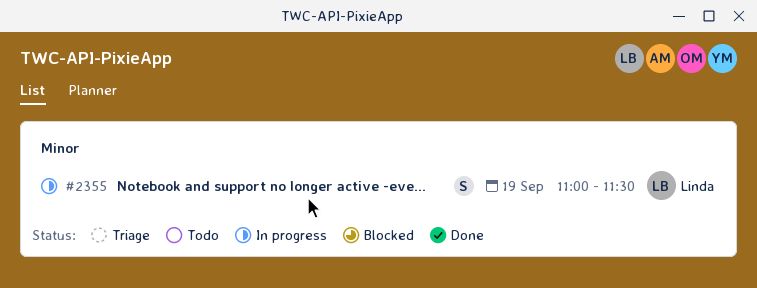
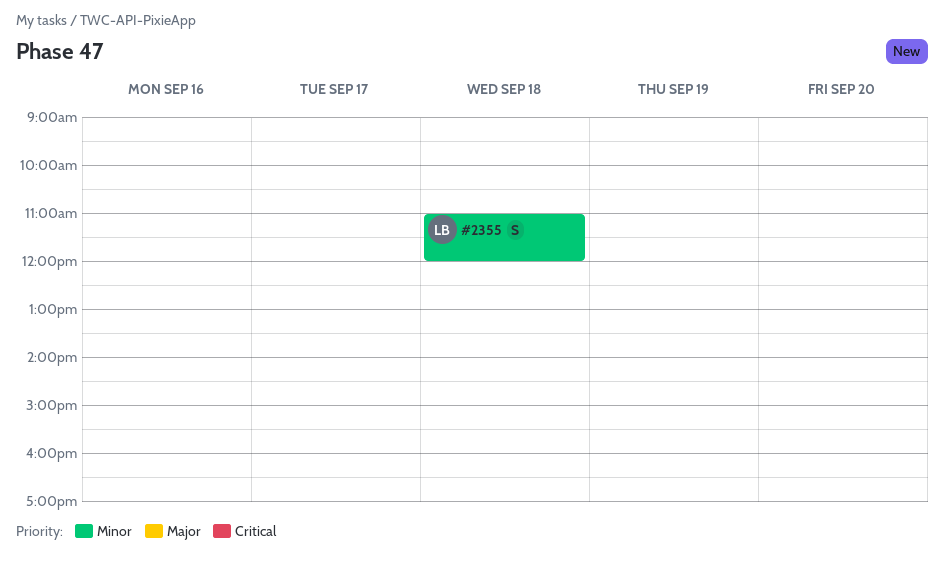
#2355, day: Sep 19 -> Sep 18
#2355, ends: 11:30 -> 12:00

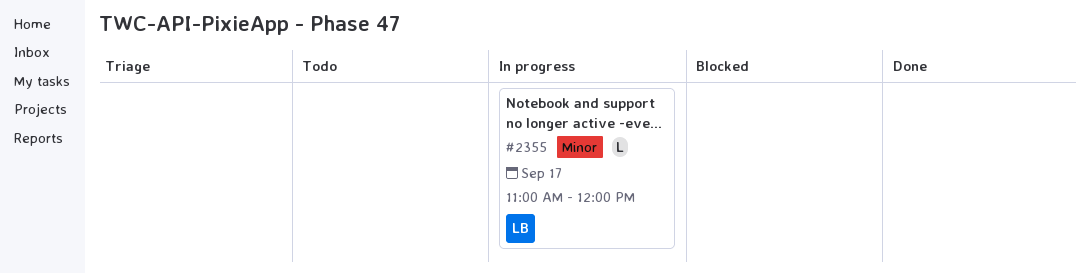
#2355, estimate: S -> L
#2355, day: Sep 18 -> Sep 17

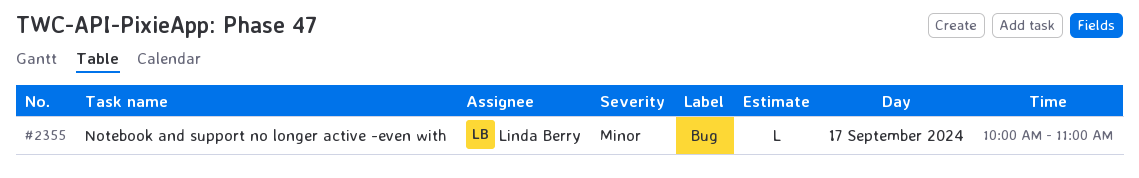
#2355, begins: 11:00 -> 10:00
#2355, ends: 12:00 -> 11:00

